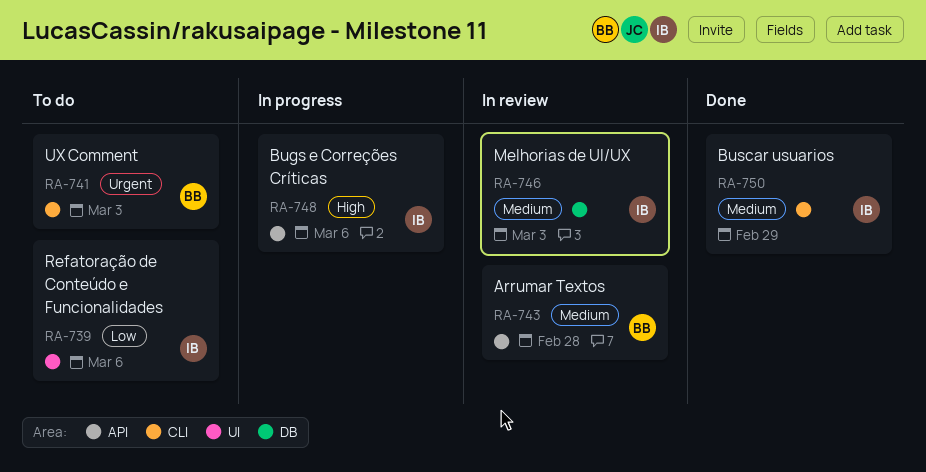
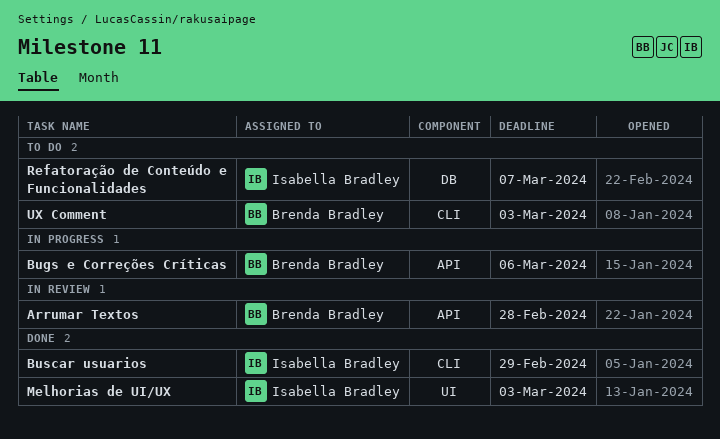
Bugs e Correções Críticas, owner: Isabella Bradley -> Brenda Bradley
Melhorias de UI/UX, status: In review -> Done
Melhorias de UI/UX, label: DB -> UI
Refatoração de Conteúdo e Funcionalidades, label: UI -> DB
Refatoração de Conteúdo e Funcionalidades, due: Mar 6 -> Mar 7

